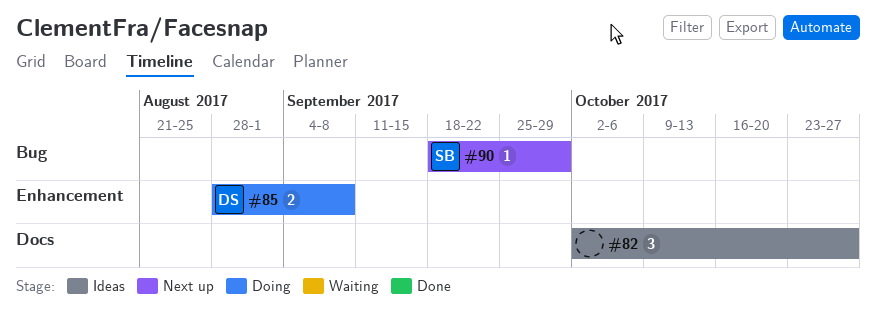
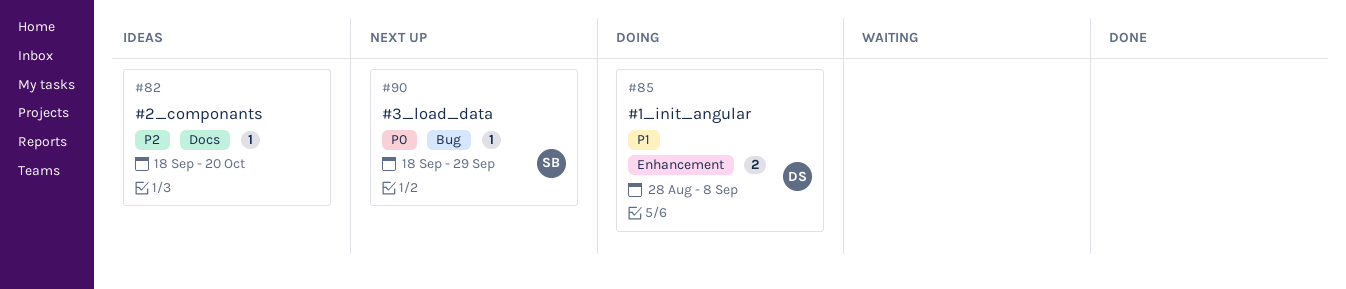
#82, estimate: 3 -> 1
#82, start: Oct 2 -> Sep 18
#82, due: Oct 27 -> Oct 20

